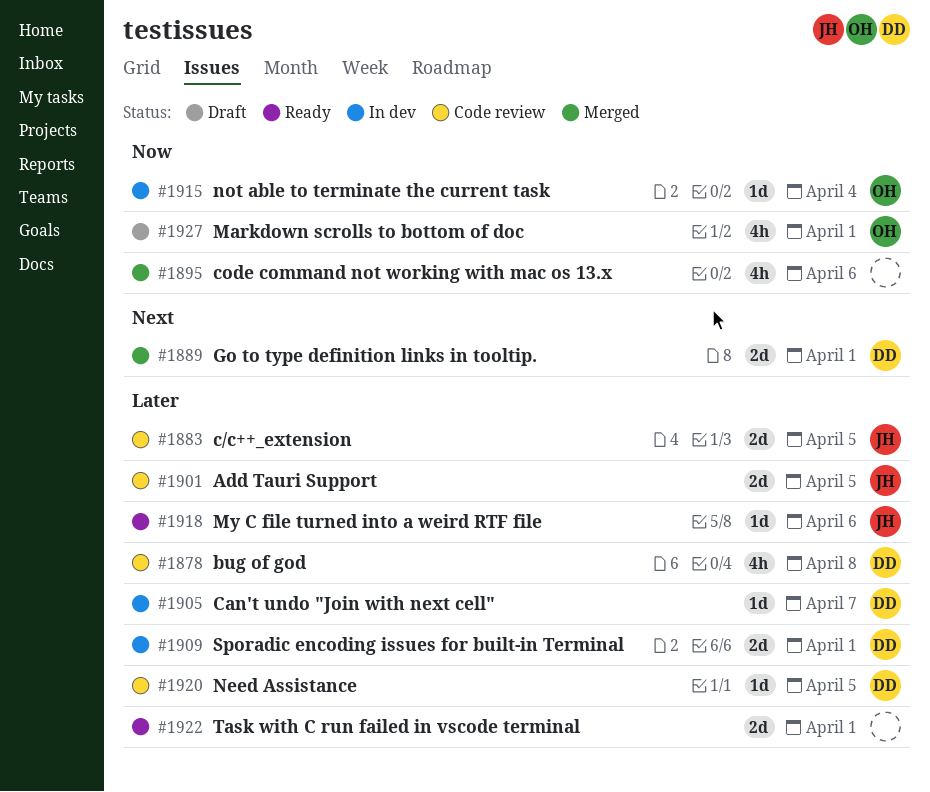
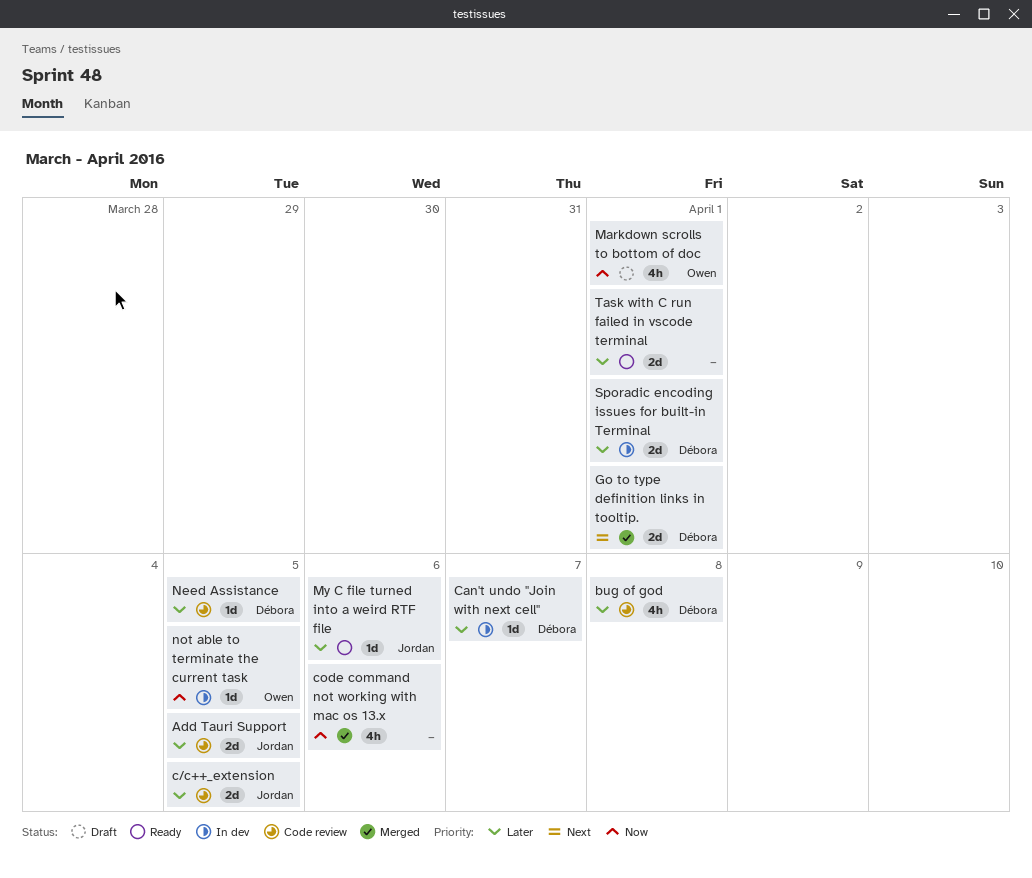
not able to terminate the current task, due: Apr 4 -> Apr 5

